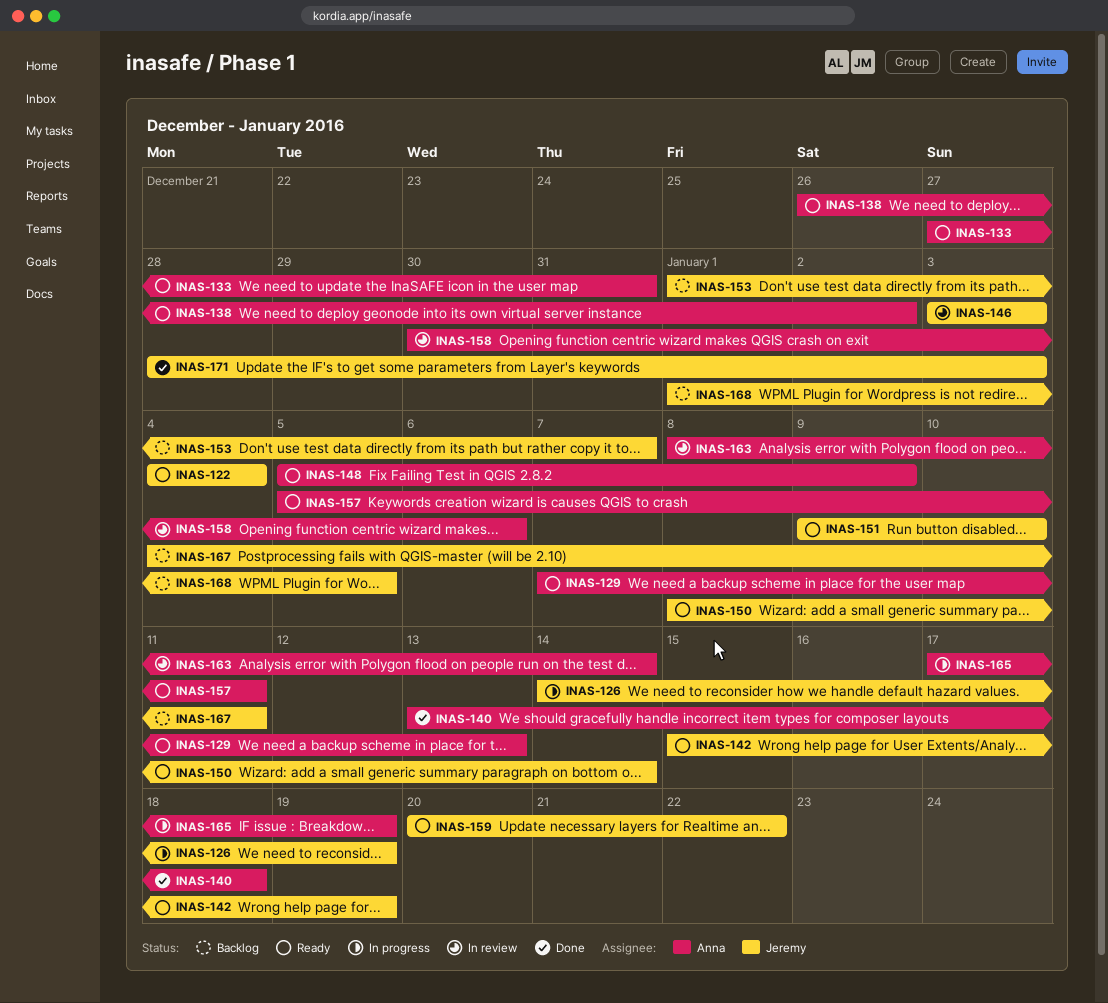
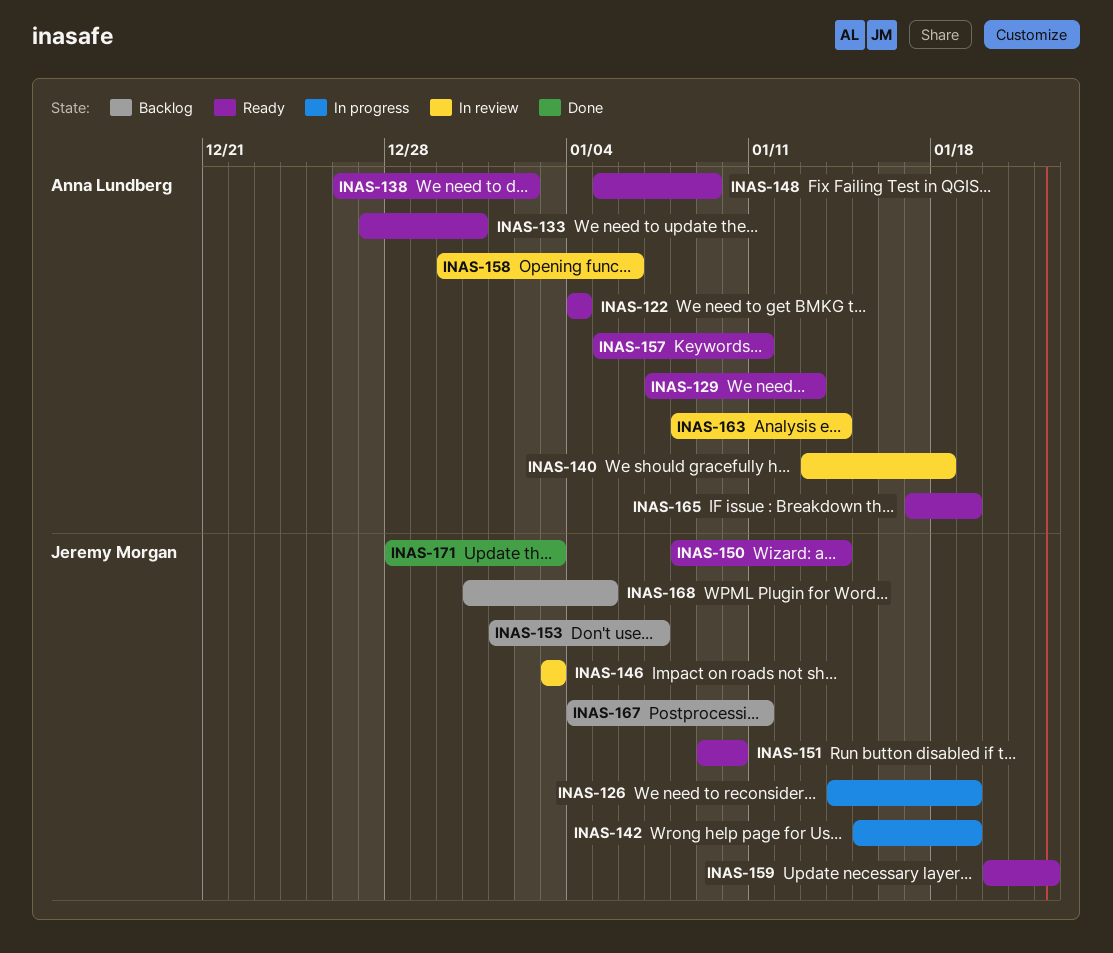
INAS-122, owner: Jeremy Morgan -> Anna Lundberg
INAS-140, status: Done -> In review
INAS-142, status: Ready -> In progress
INAS-165, status: In progress -> Ready
INAS-168, start: Jan 1 -> Dec 31

